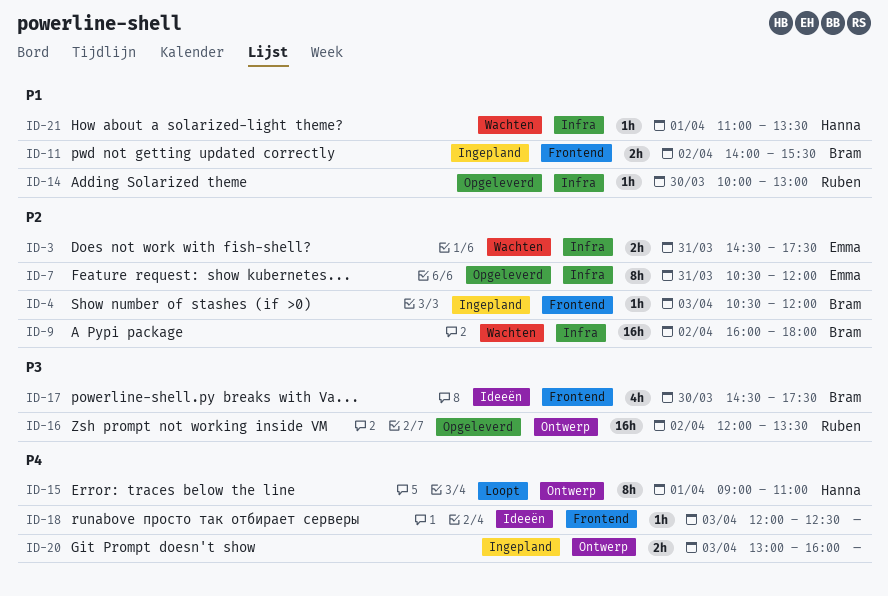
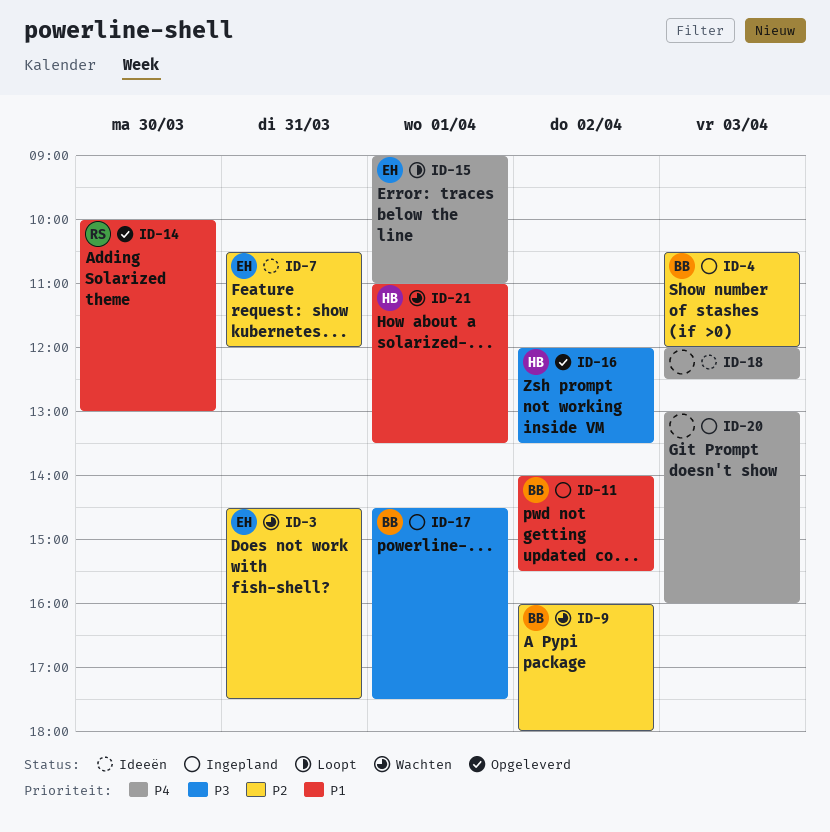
ID-7, status: Opgeleverd -> Ideeën
ID-15, owner: Hanna -> Emma
ID-16, owner: Ruben -> Hanna
ID-17, status: Ideeën -> Ingepland
ID-17, day: Mar 30 -> Apr 1

